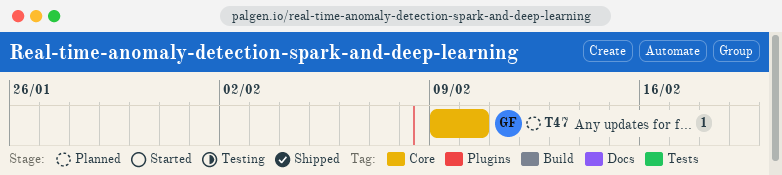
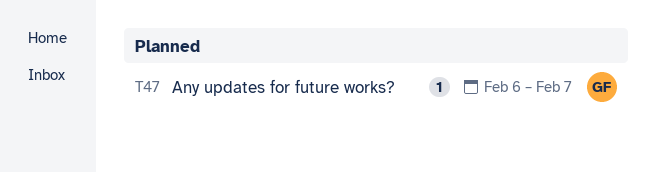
T47, start: Feb 9 -> Feb 6
T47, due: Feb 10 -> Feb 7

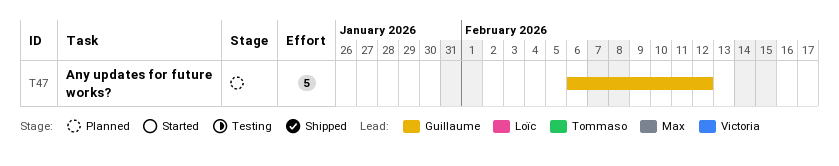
T47, estimate: 1 -> 5
T47, due: Feb 7 -> Feb 12

